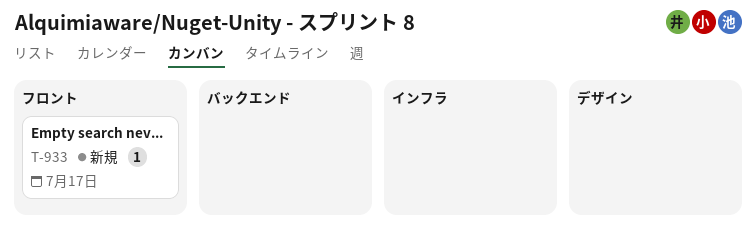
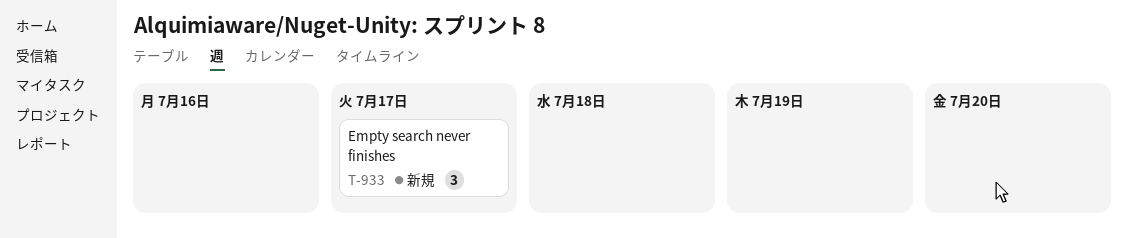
T-933, estimate: 1 -> 3

